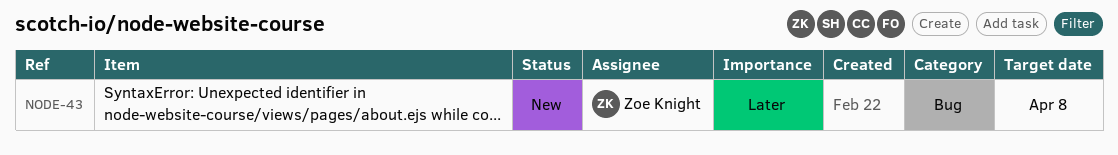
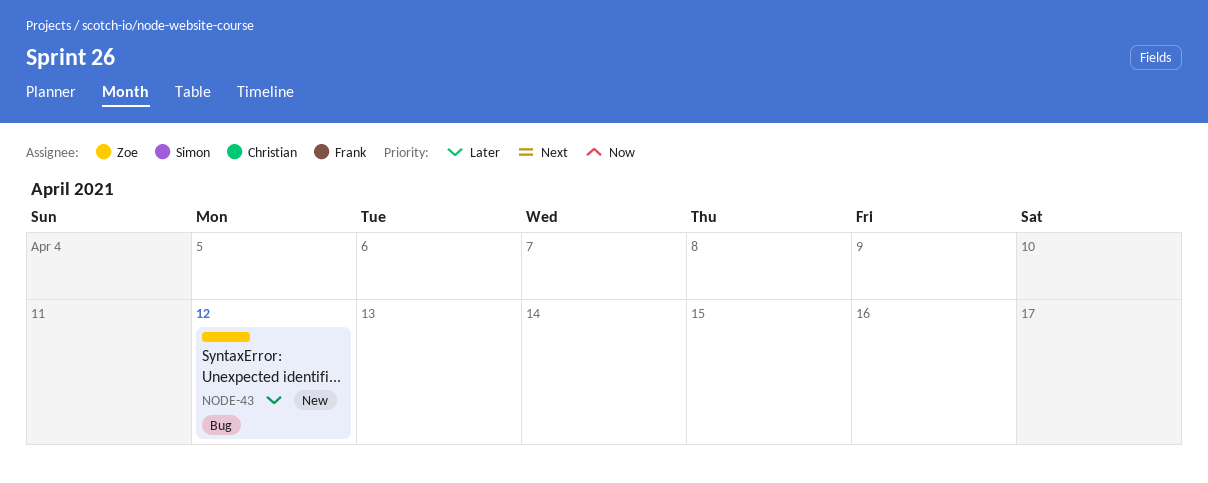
NODE-43, due: Apr 8 -> Apr 12

